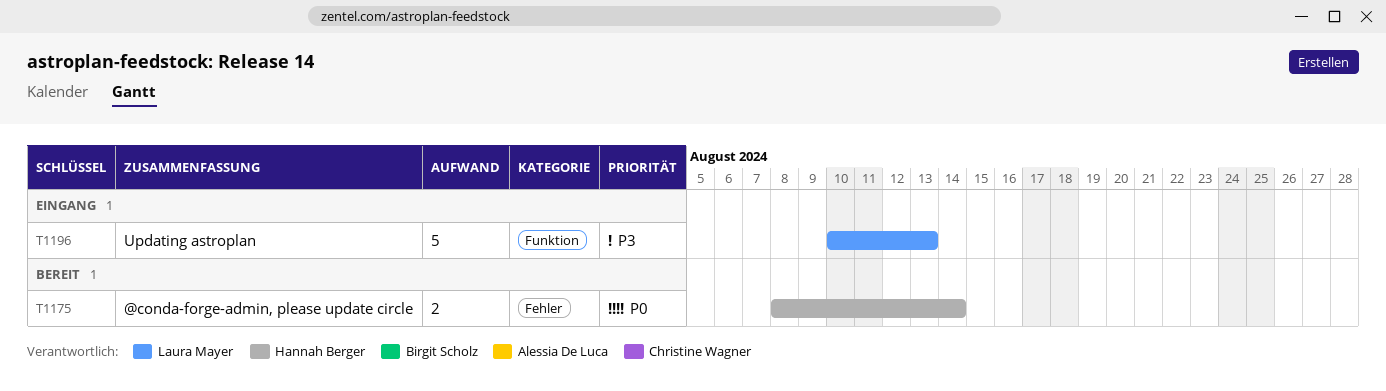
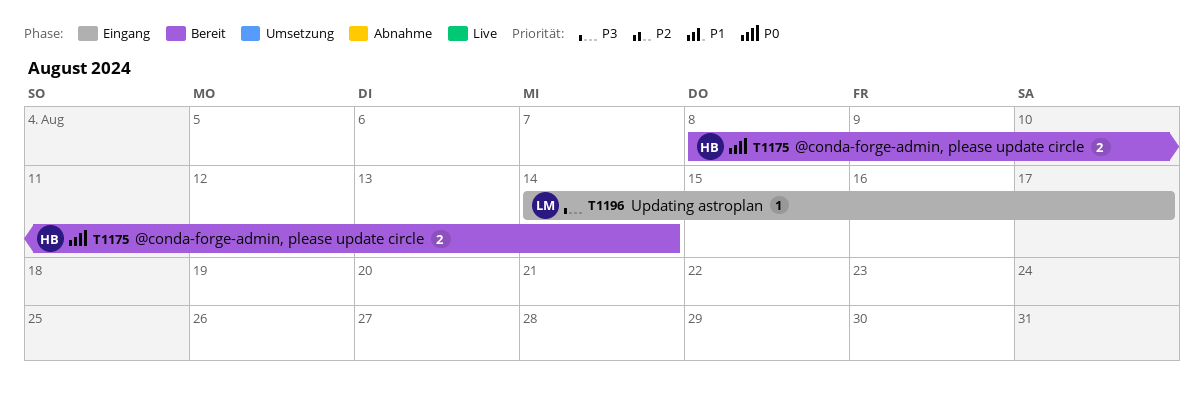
T1196, estimate: 5 -> 1
T1196, start: Aug 10 -> Aug 14
T1196, due: Aug 13 -> Aug 17

